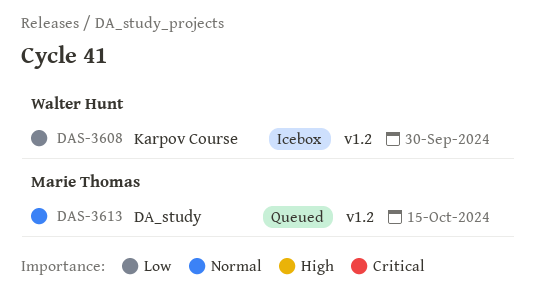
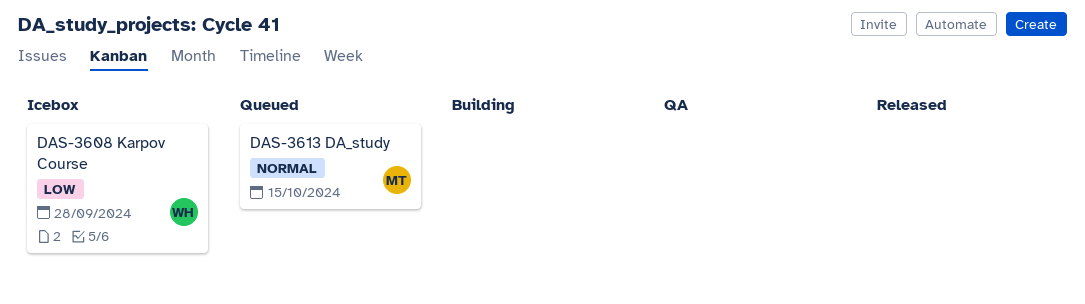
DAS-3608, due: Sep 30 -> Sep 28

